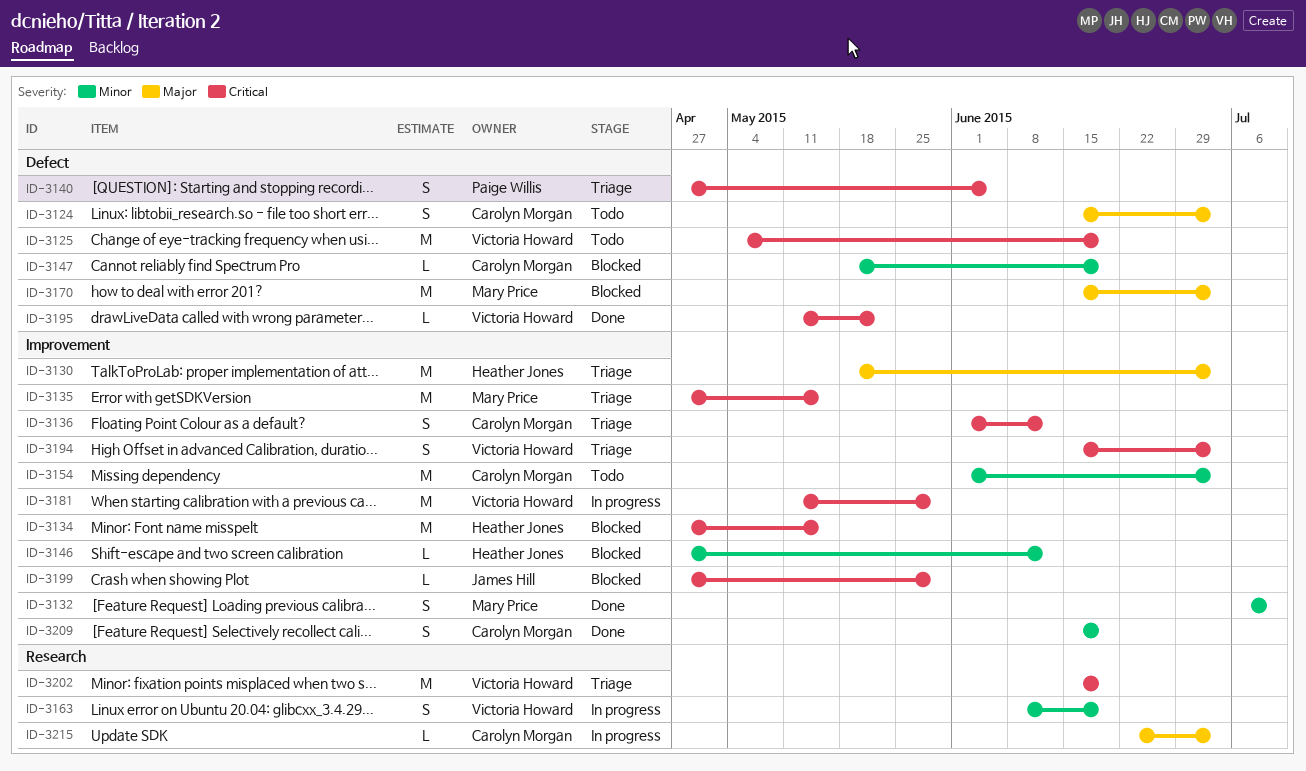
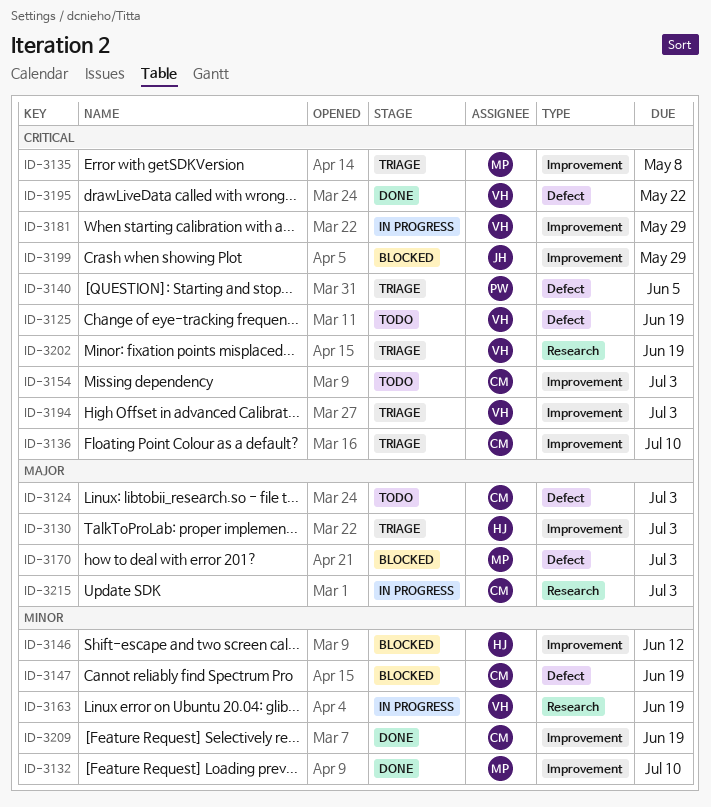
ID-3134: present -> none
ID-3135, due: May 15 -> May 8
ID-3136, due: Jun 12 -> Jul 10
ID-3154, priority: Minor -> Critical

